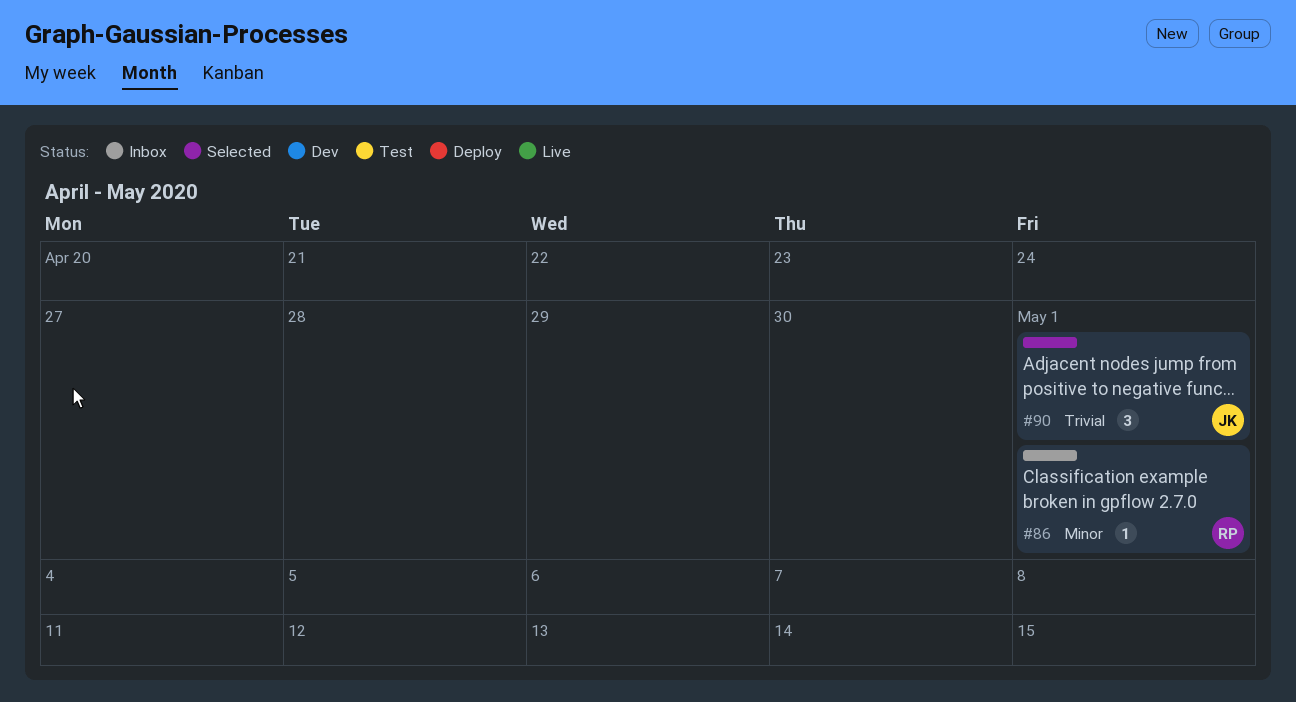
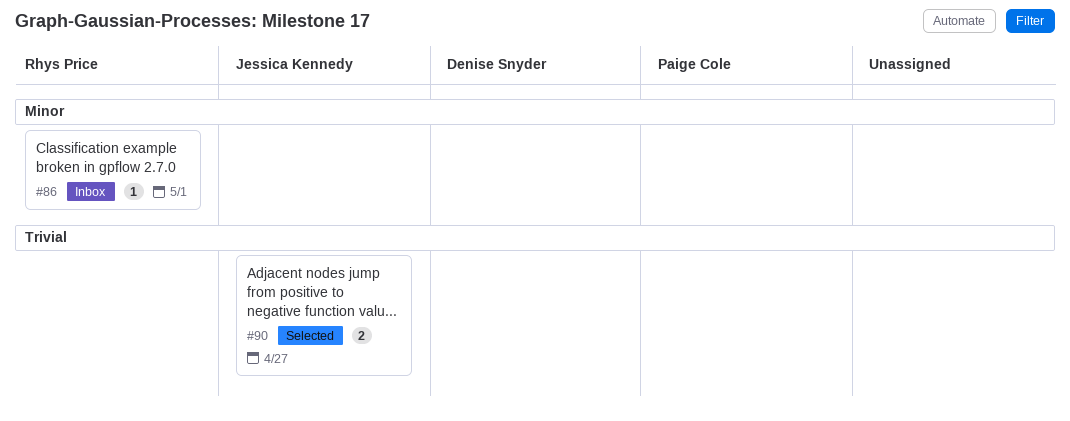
#90, estimate: 3 -> 2
#90, due: May 1 -> Apr 27

